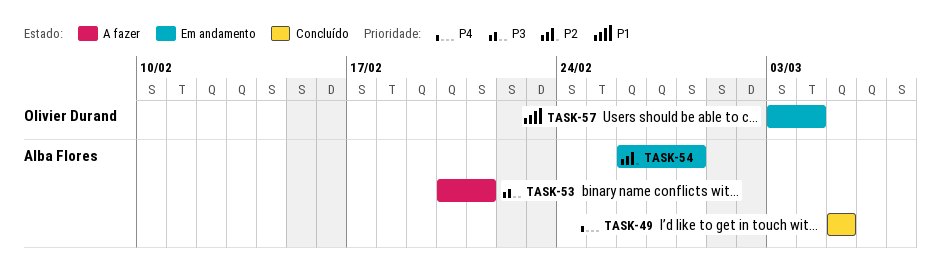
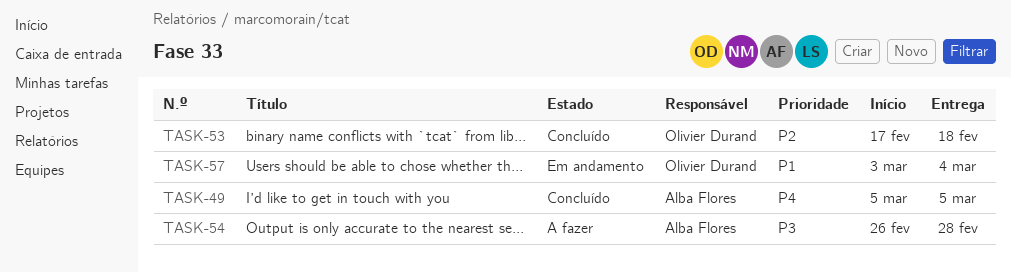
TASK-53, status: A fazer -> Concluído
TASK-53, owner: Alba Flores -> Olivier Durand
TASK-53, priority: P3 -> P2
TASK-53, start: Feb 20 -> Feb 17
TASK-53, due: Feb 21 -> Feb 18
TASK-54, status: Em andamento -> A fazer
TASK-54, priority: P2 -> P3

